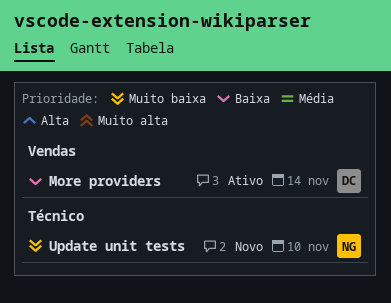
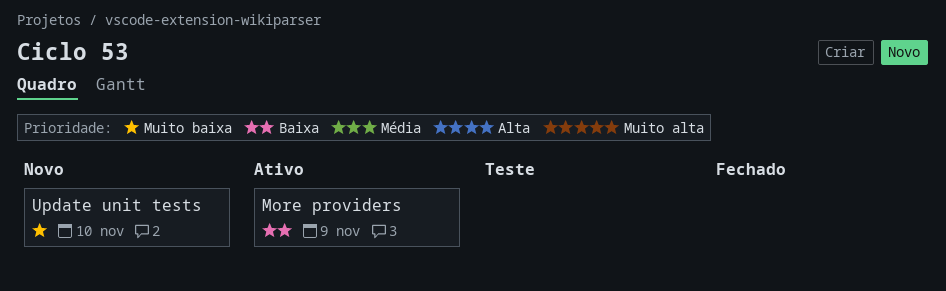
More providers, due: Nov 14 -> Nov 9

